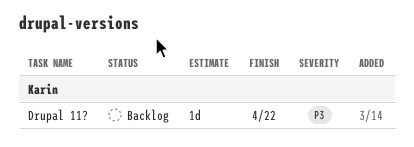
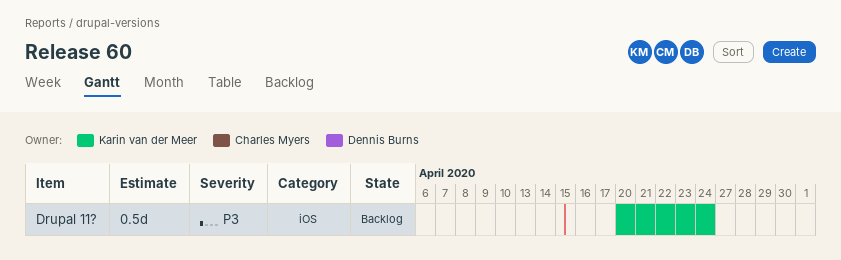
Drupal 11?, estimate: 1d -> 0.5d
Drupal 11?, due: Apr 22 -> Apr 24

